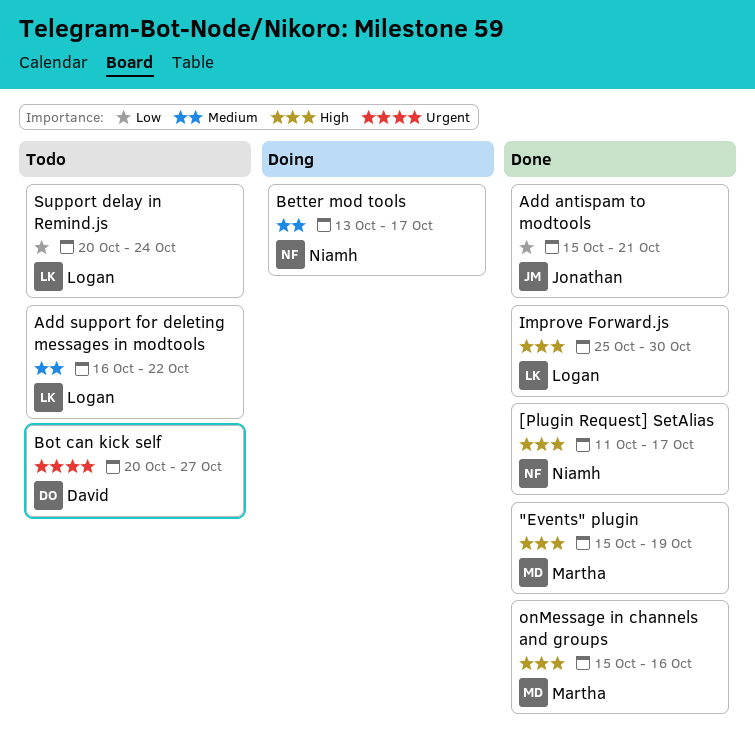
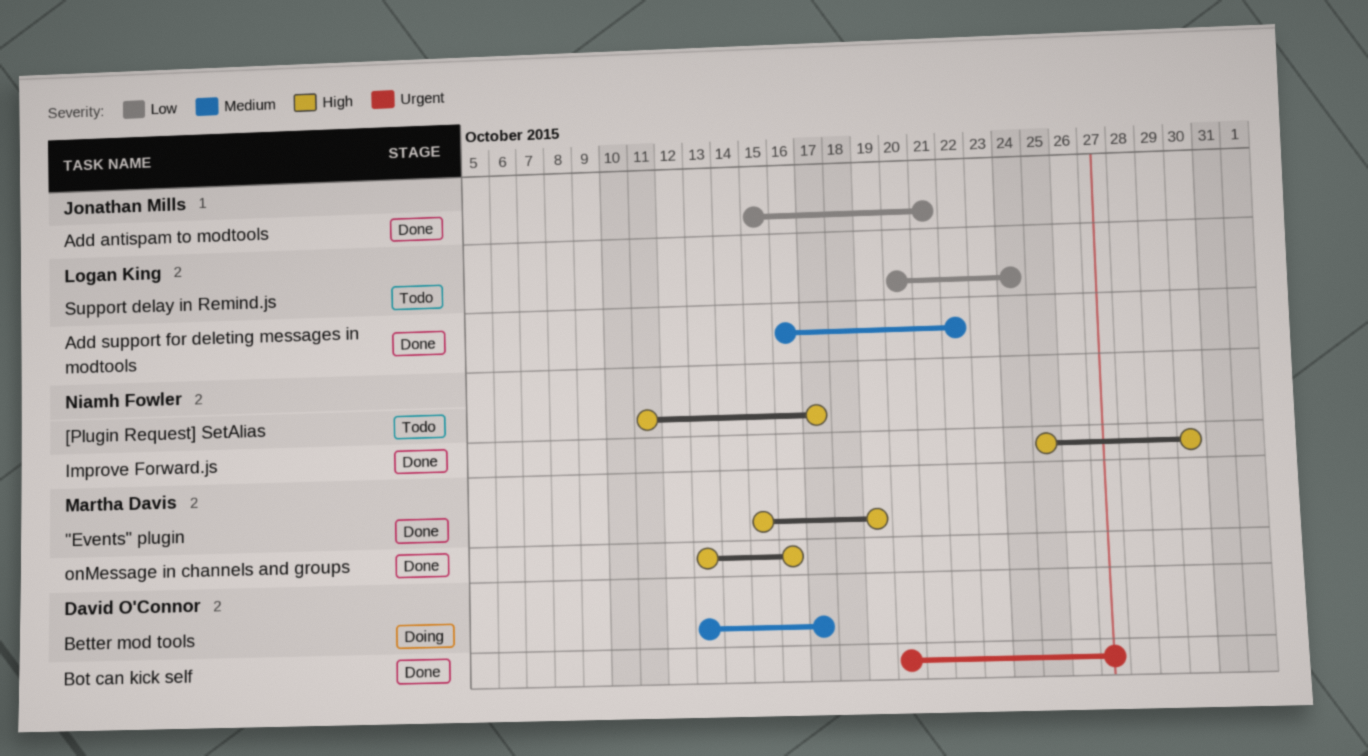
[Plugin Request] SetAlias, status: Done -> Todo
Add support for deleting messages in modtools, status: Todo -> Done
Better mod tools, owner: Niamh Fowler -> David O'Connor
Bot can kick self, status: Todo -> Done
Improve Forward.js, owner: Logan King -> Niamh Fowler
onMessage in channels and groups, start: Oct 15 -> Oct 13

